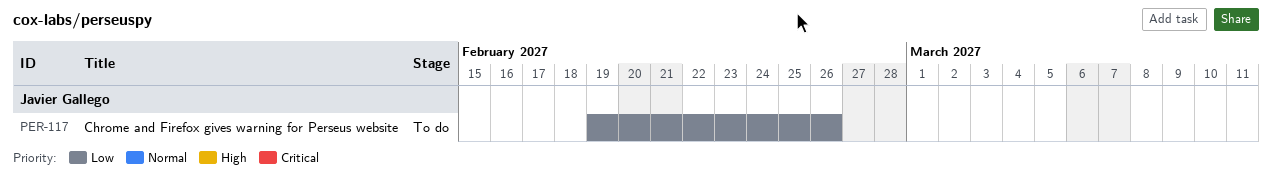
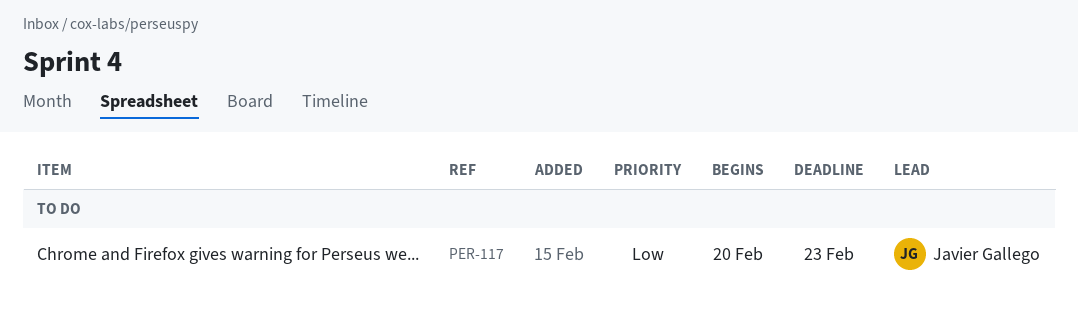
PER-117, start: Feb 19 -> Feb 20
PER-117, due: Feb 26 -> Feb 23

